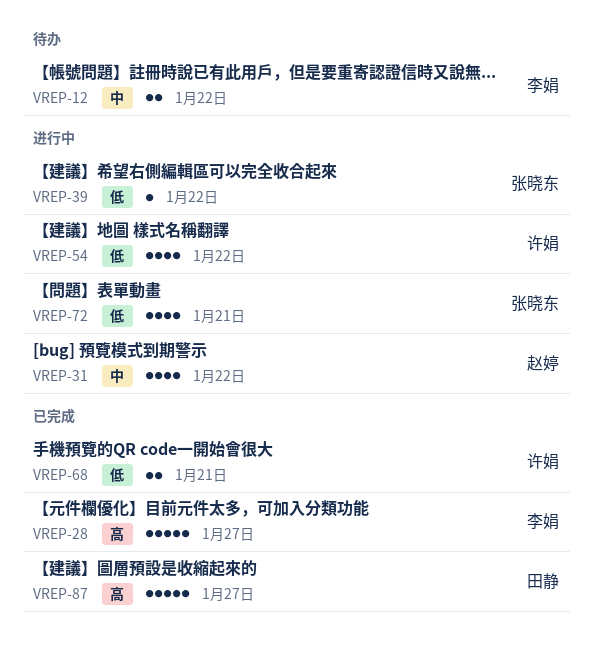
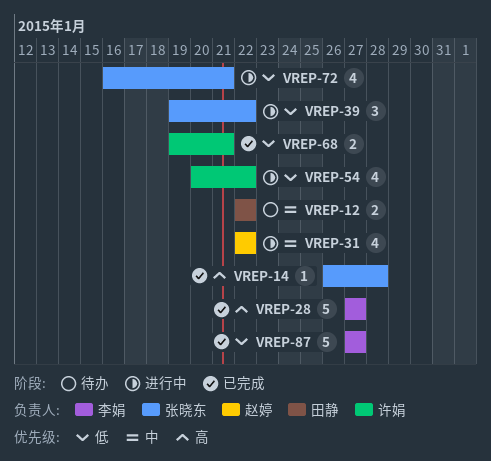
VREP-12, owner: 李娟 -> 田静
VREP-14: none -> present
VREP-39, estimate: 1 -> 3
VREP-87, owner: 田静 -> 李娟
VREP-87, priority: 高 -> 低

